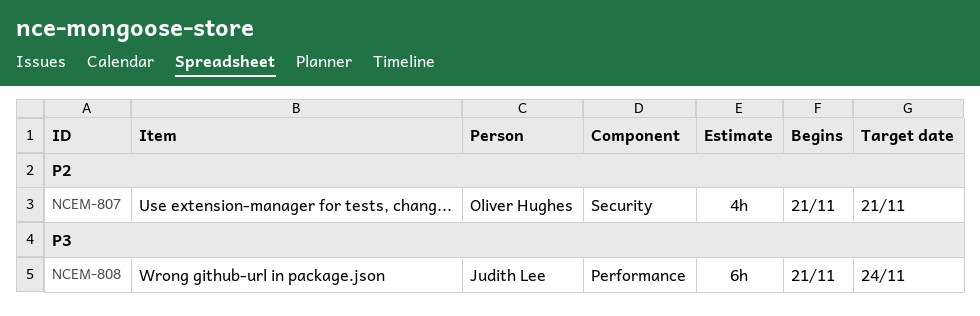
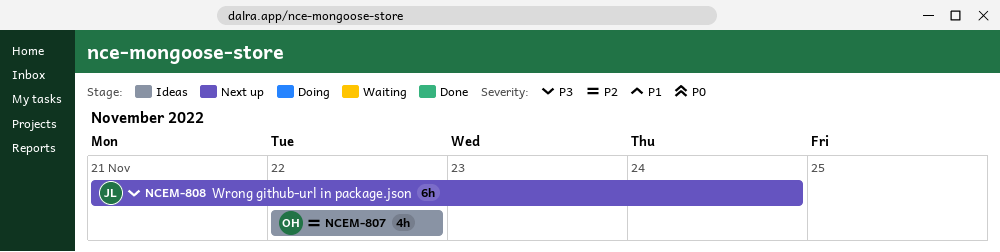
NCEM-807, start: Nov 21 -> Nov 22
NCEM-807, due: Nov 21 -> Nov 22

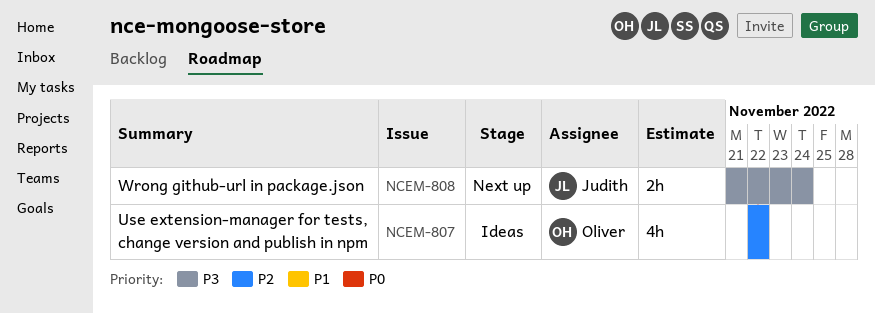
NCEM-808, estimate: 6h -> 2h

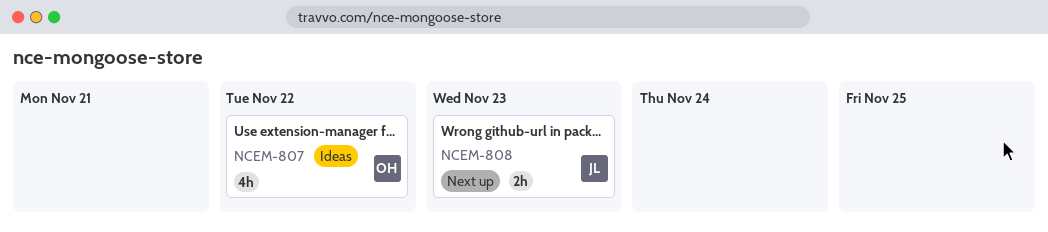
NCEM-808, due: Nov 24 -> Nov 23

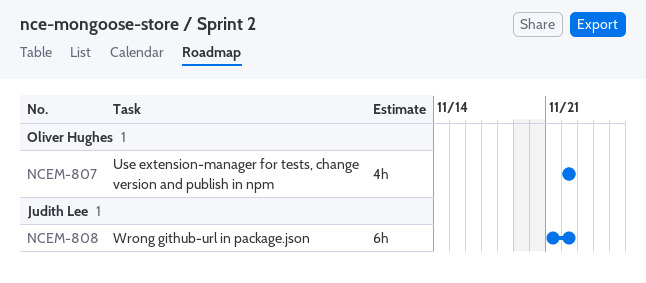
NCEM-808, estimate: 2h -> 6h
NCEM-808, due: Nov 23 -> Nov 22

